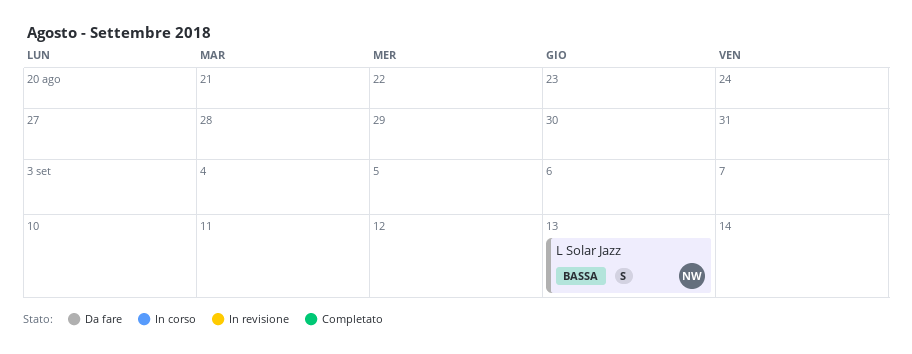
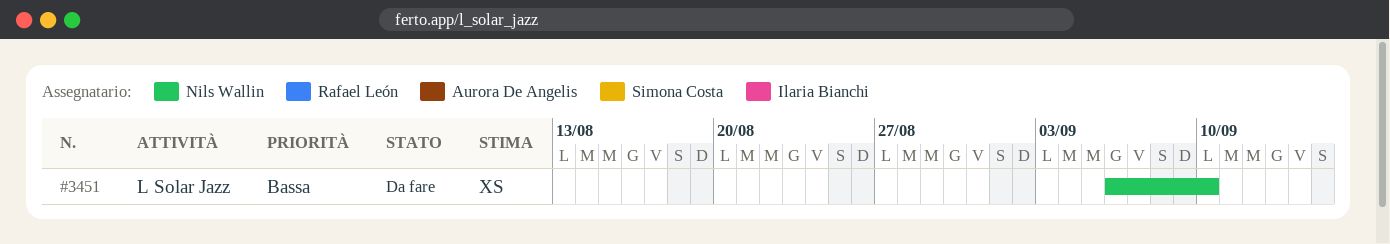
L Solar Jazz, estimate: S -> XS
L Solar Jazz, due: Sep 13 -> Sep 10

